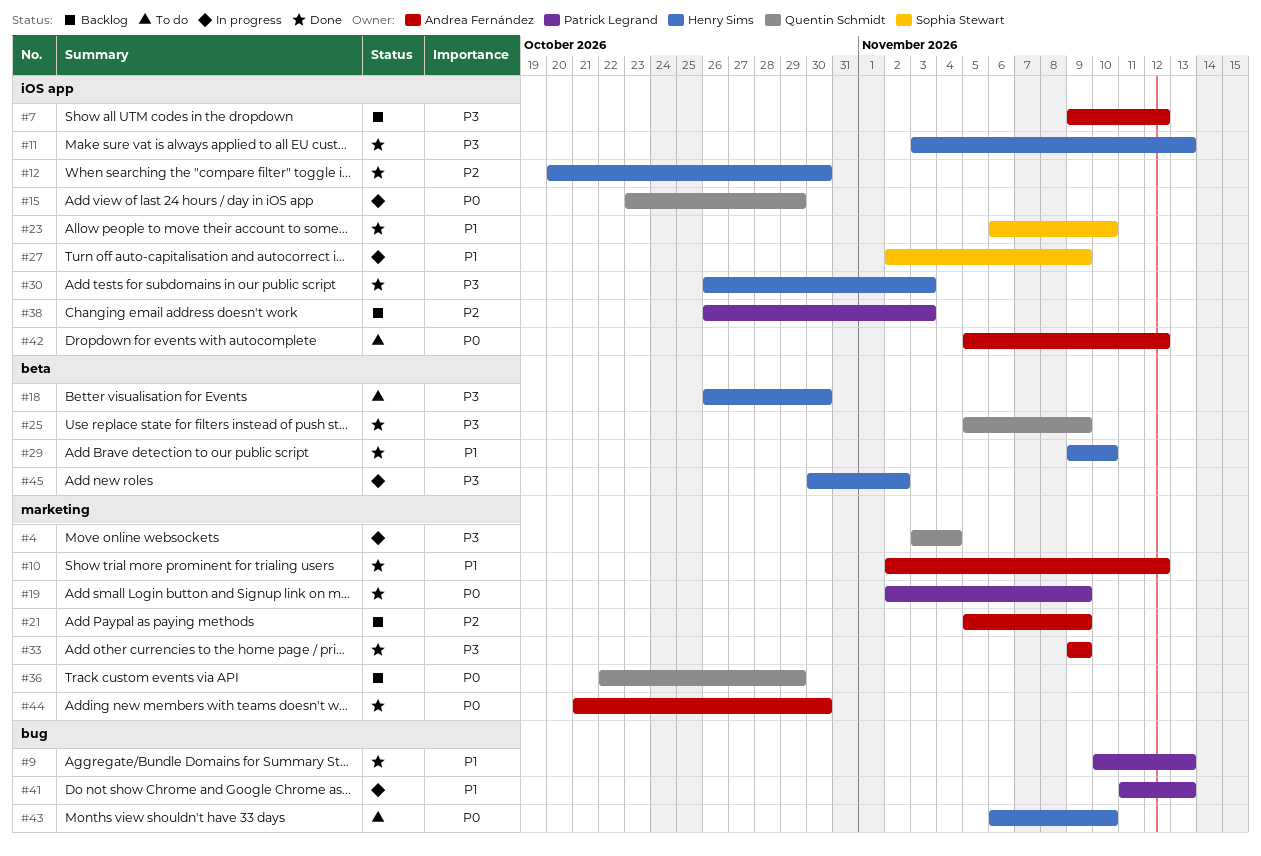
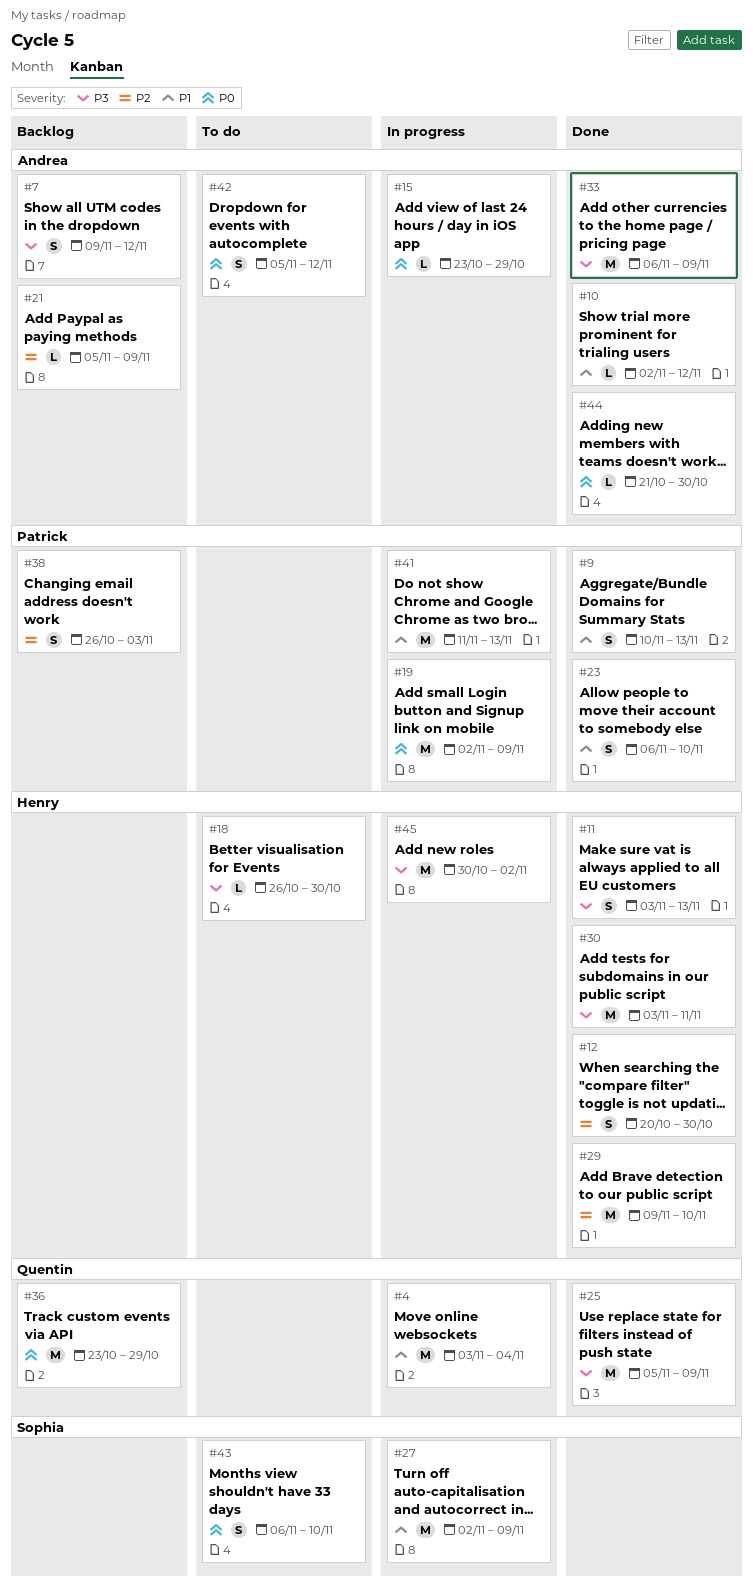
#4, priority: P3 -> P1
#15, owner: Quentin Schmidt -> Andrea Fernández
#19, status: Done -> In progress
#23, owner: Sophia Stewart -> Patrick Legrand
#29, priority: P1 -> P2
#30, start: Oct 26 -> Nov 3
#30, due: Nov 3 -> Nov 11
#33, start: Nov 9 -> Nov 6
#36, start: Oct 22 -> Oct 23
#43, owner: Henry Sims -> Sophia Stewart

